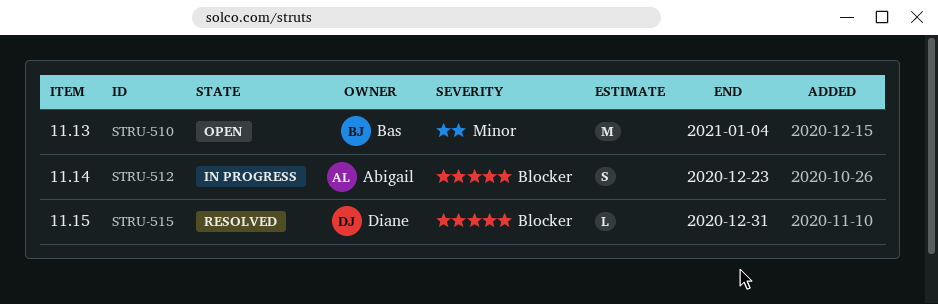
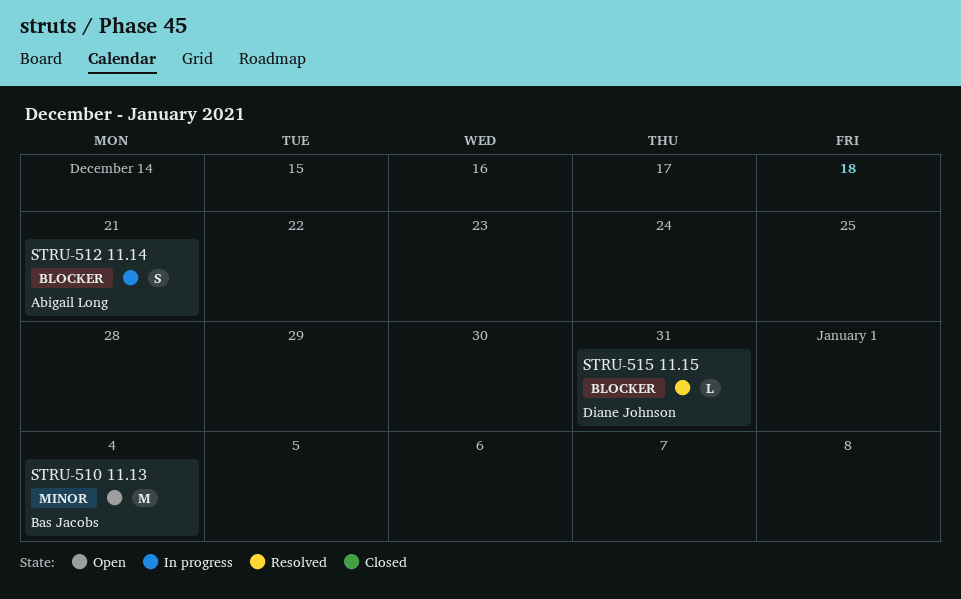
STRU-512, due: Dec 23 -> Dec 21

